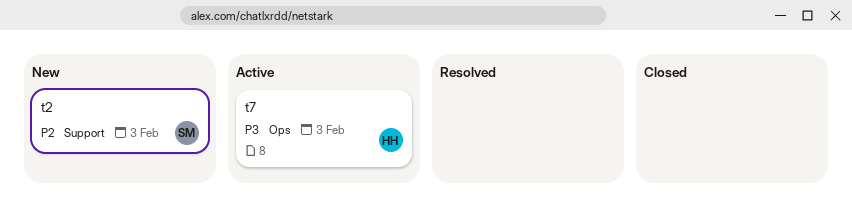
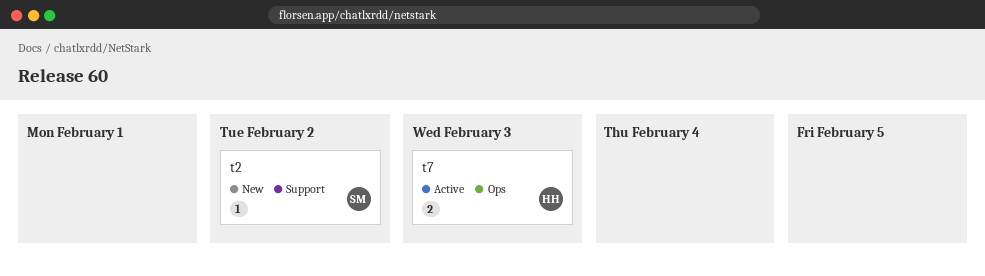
t2, due: Feb 3 -> Feb 2

